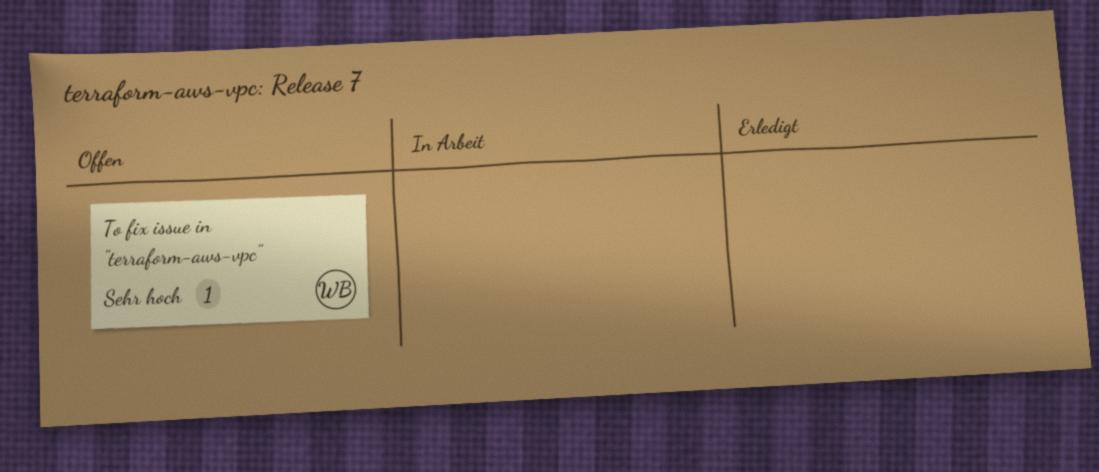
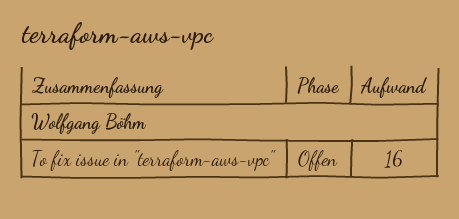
To fix issue in "terraform-aws-vpc", estimate: 1 -> 16

